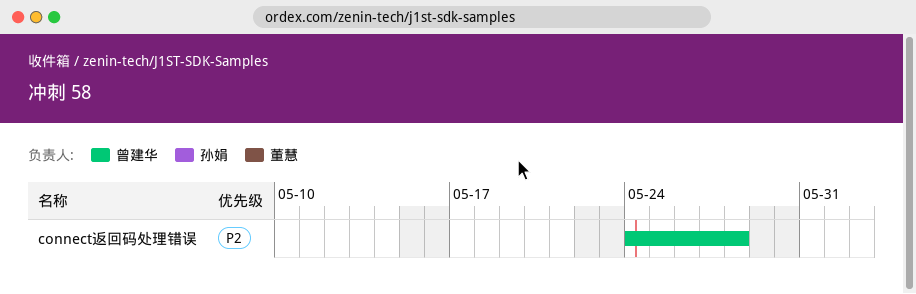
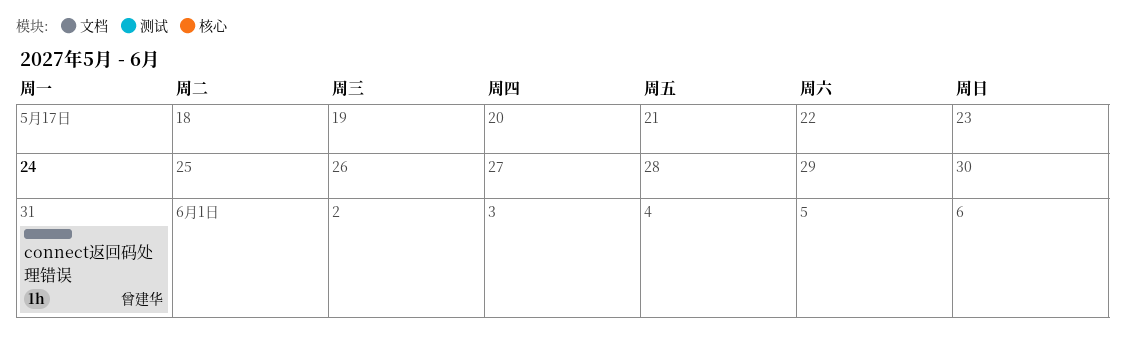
connect返回码处理错误, due: May 28 -> May 31

